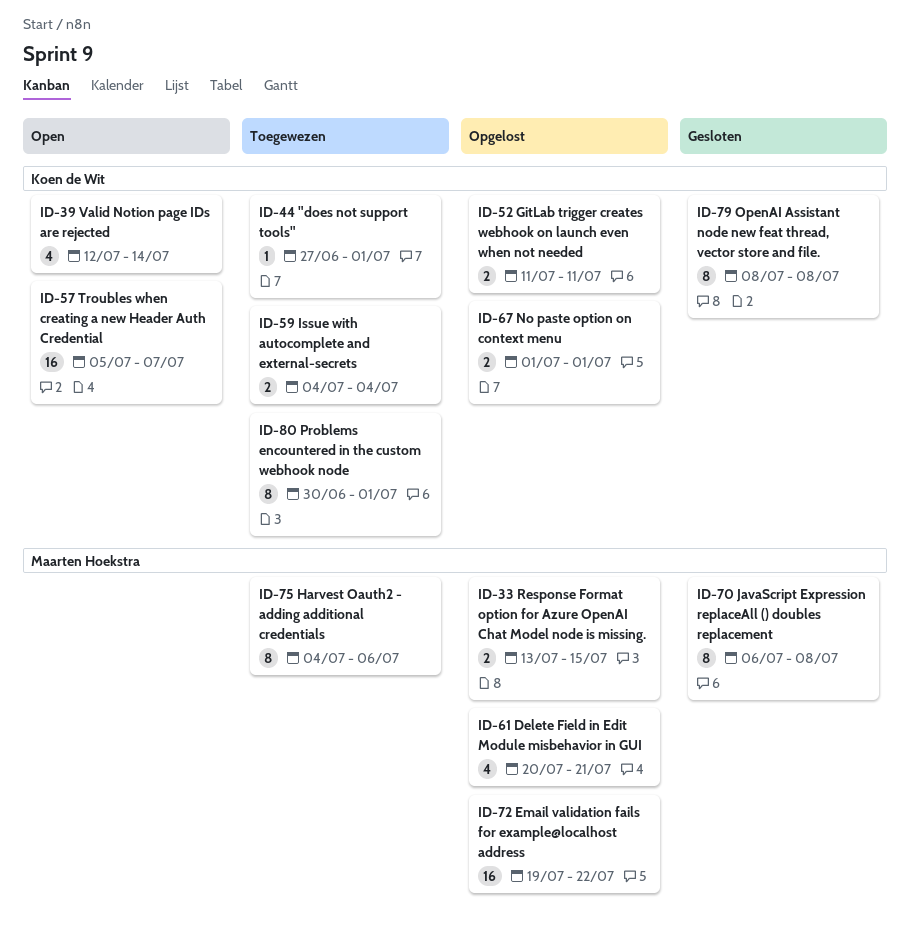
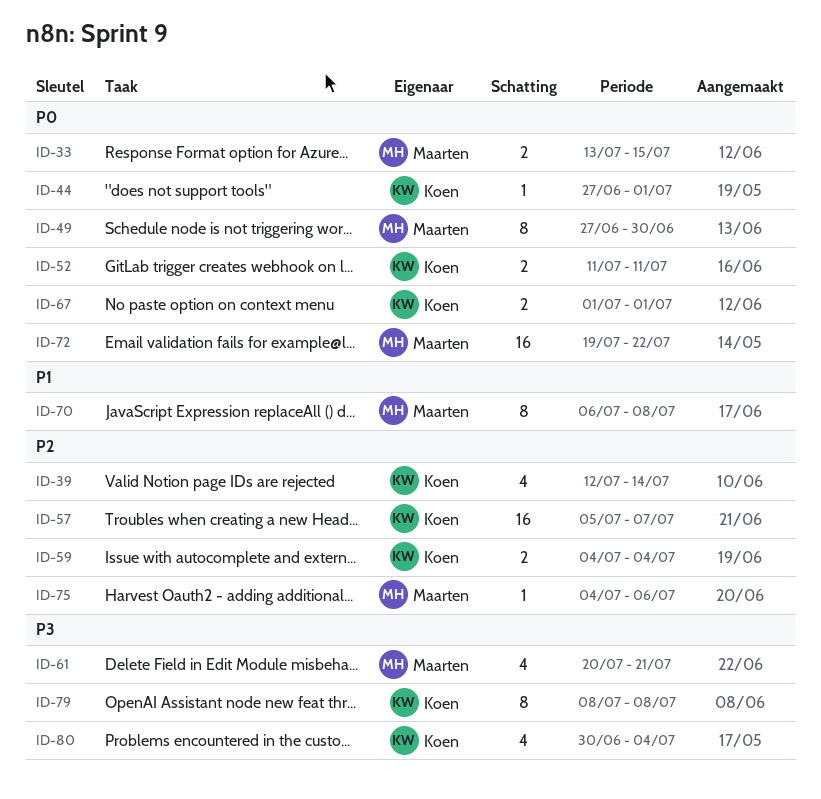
ID-49: none -> present
ID-75, estimate: 8 -> 1
ID-80, estimate: 8 -> 4
ID-80, due: Jul 1 -> Jul 4

